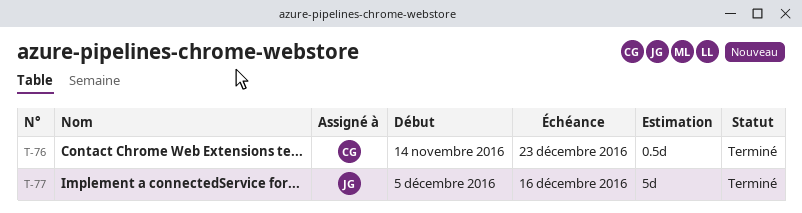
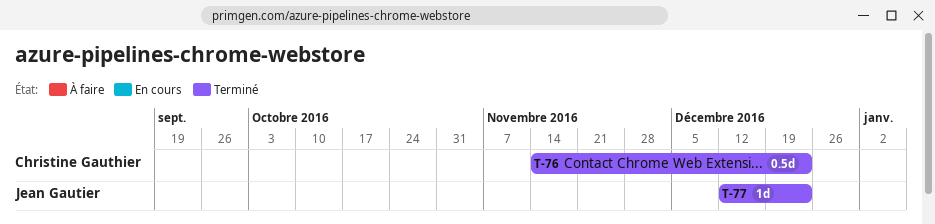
T-77, estimate: 5d -> 1d
T-77, start: Dec 5 -> Dec 12
T-77, due: Dec 16 -> Dec 23

